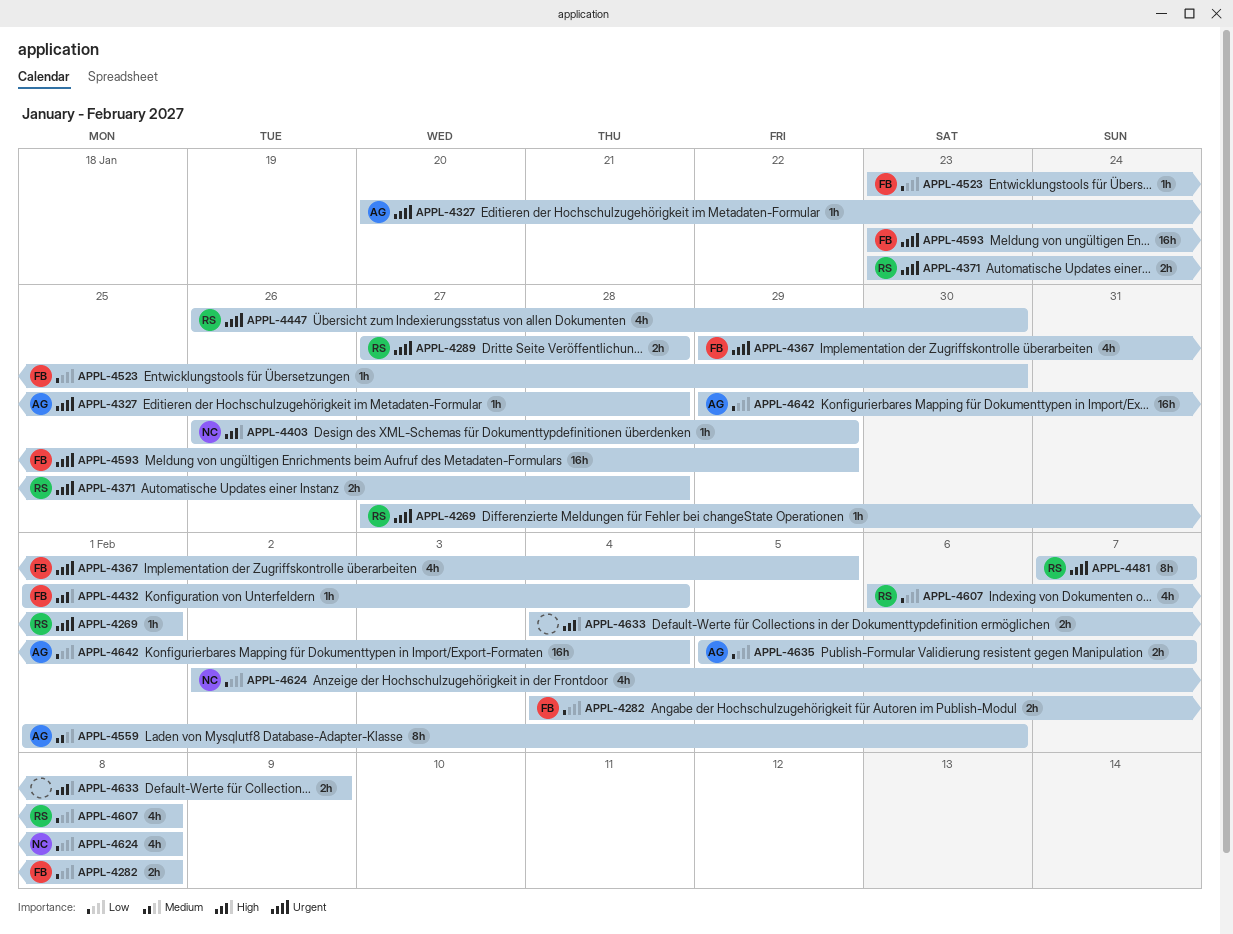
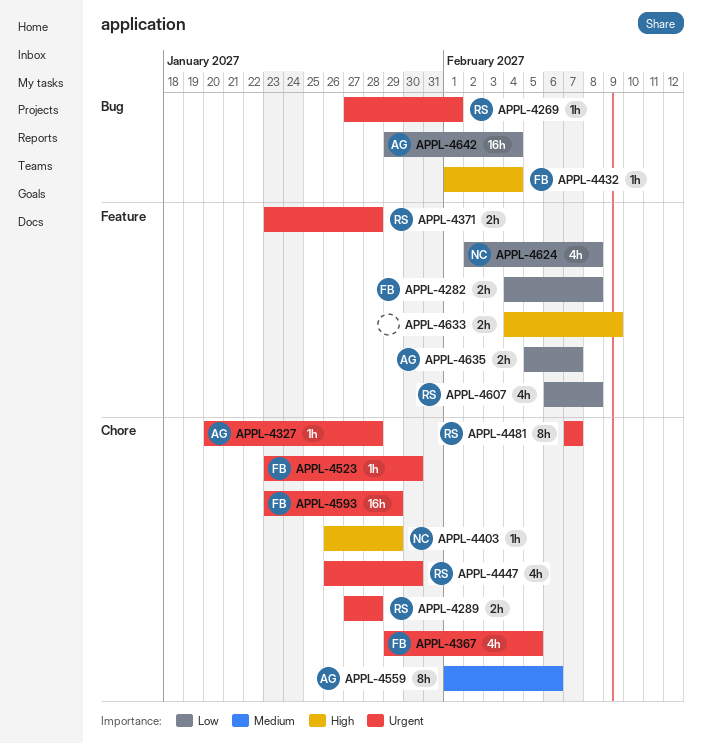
APPL-4523, priority: Low -> Urgent

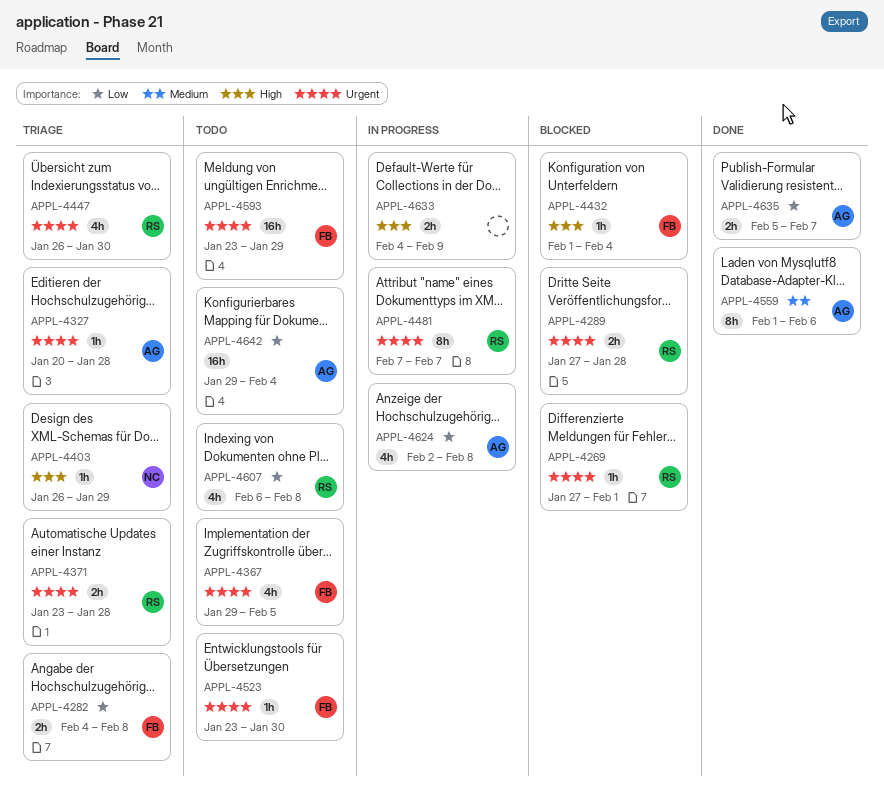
APPL-4624, owner: NC -> AG

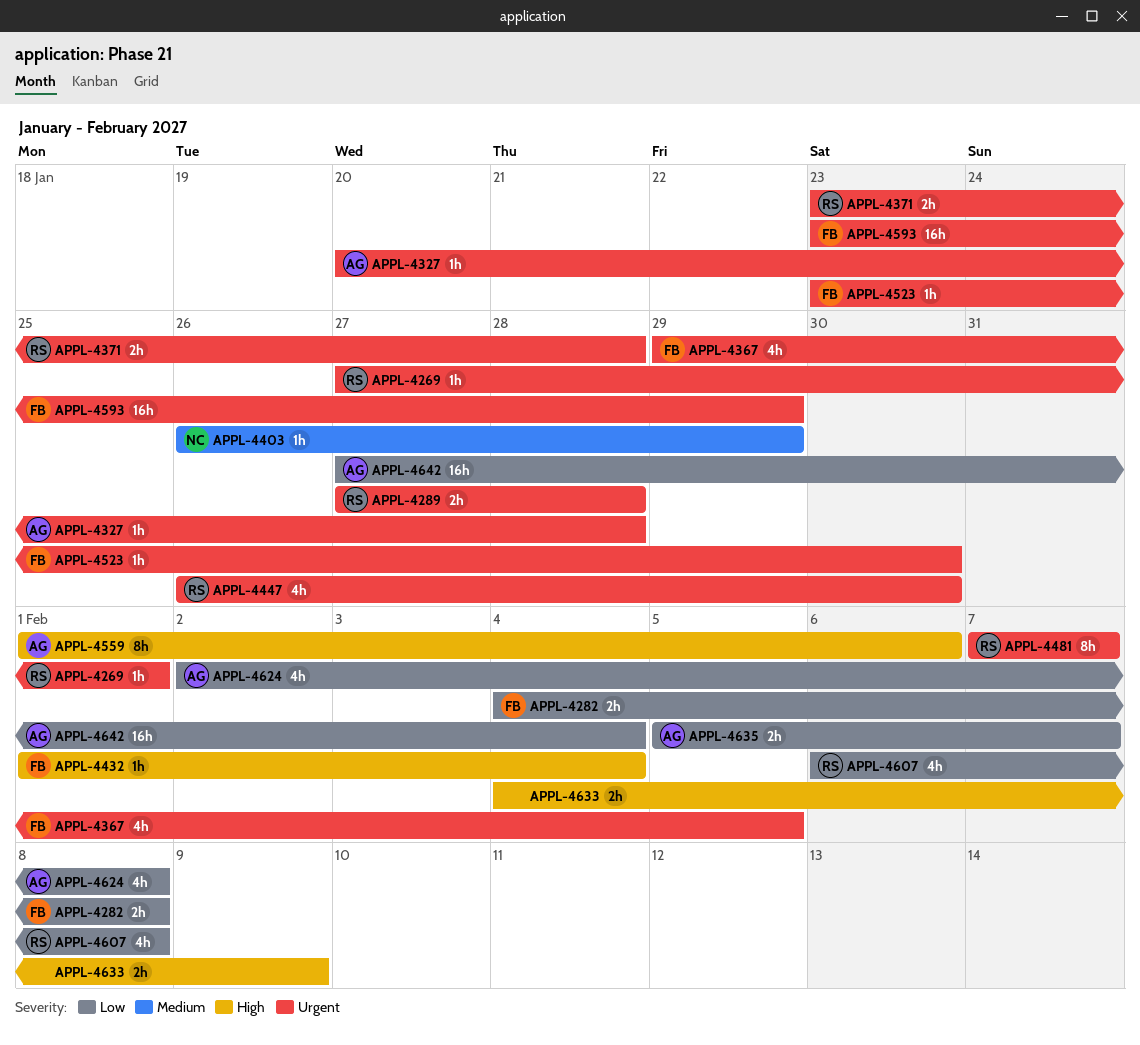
APPL-4403, priority: High -> Medium
APPL-4559, priority: Medium -> High
APPL-4642, start: Jan 29 -> Jan 27

